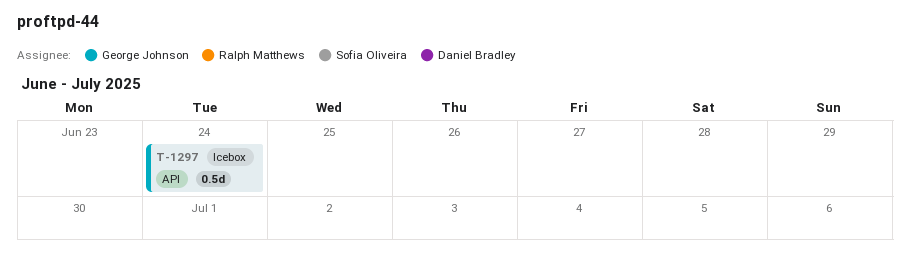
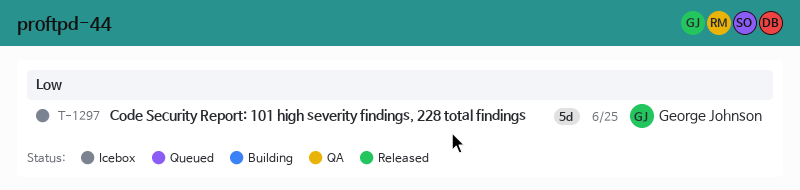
T-1297, estimate: 0.5d -> 5d
T-1297, due: Jun 24 -> Jun 25

